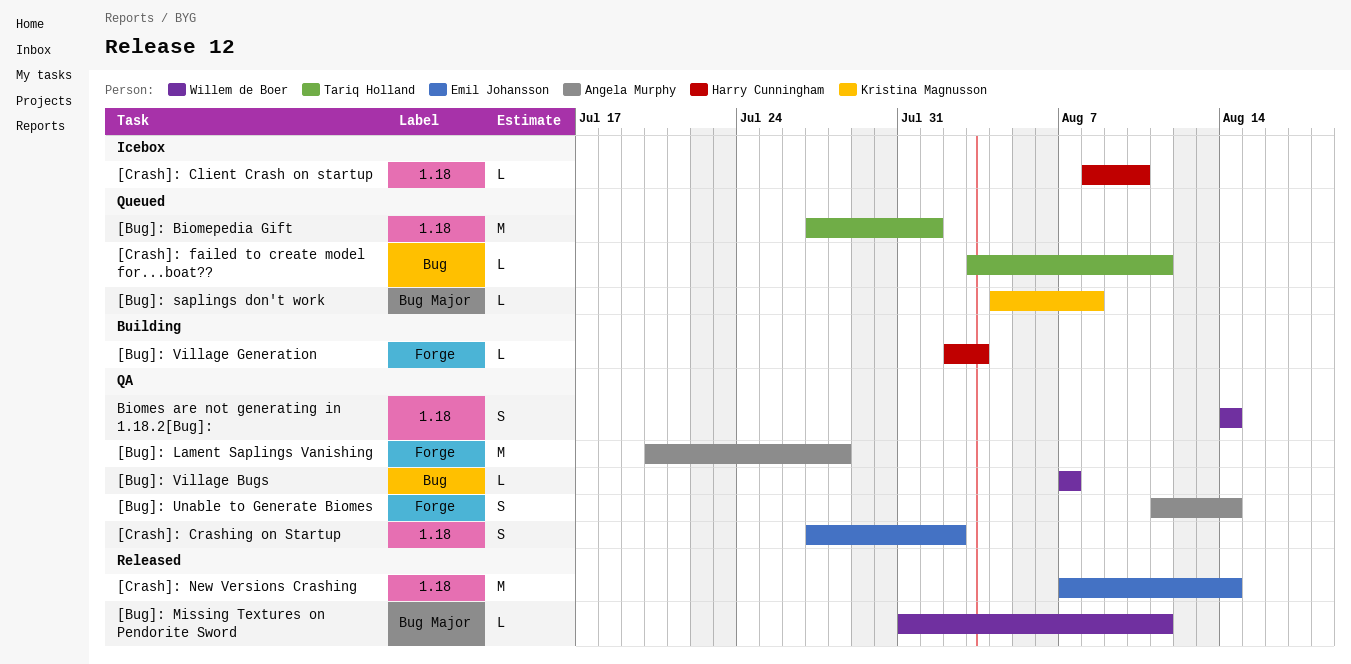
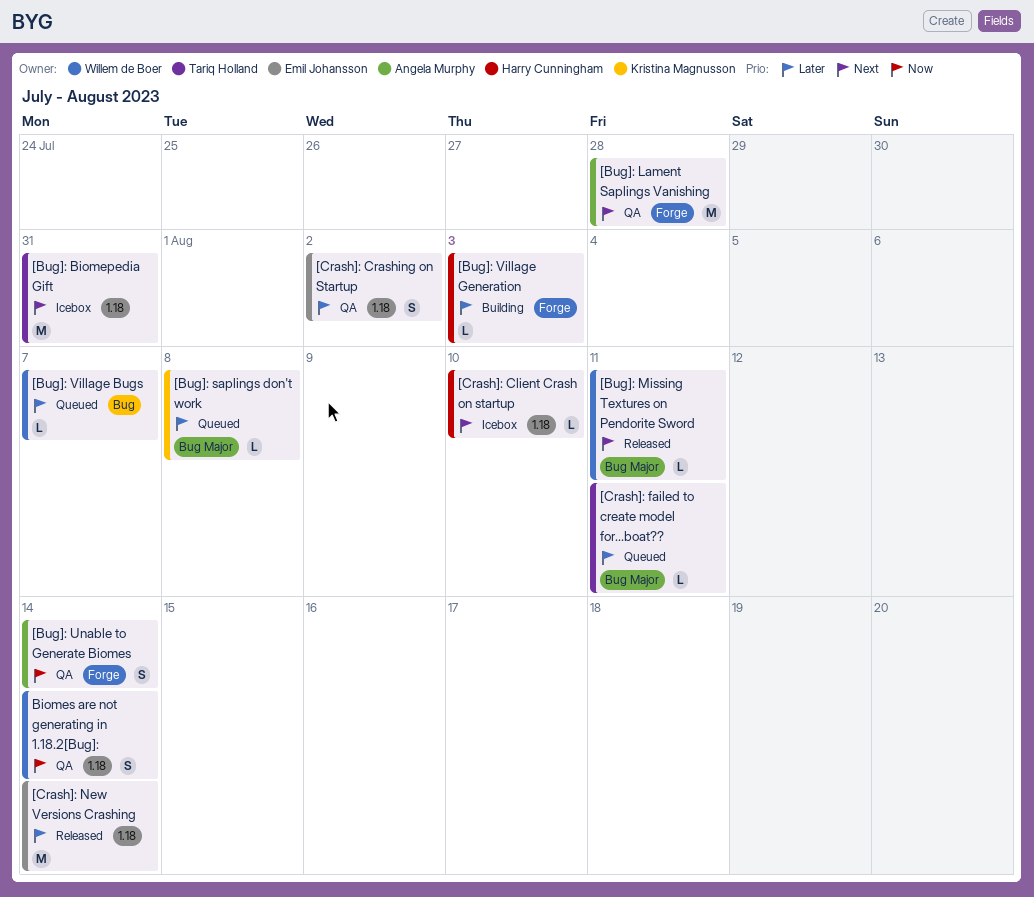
[Bug]: Biomepedia Gift, status: Queued -> Icebox
[Bug]: Biomepedia Gift, due: Aug 1 -> Jul 31
[Bug]: Village Bugs, status: QA -> Queued
[Crash]: failed to create model for...boat??, label: Bug -> Bug Major

